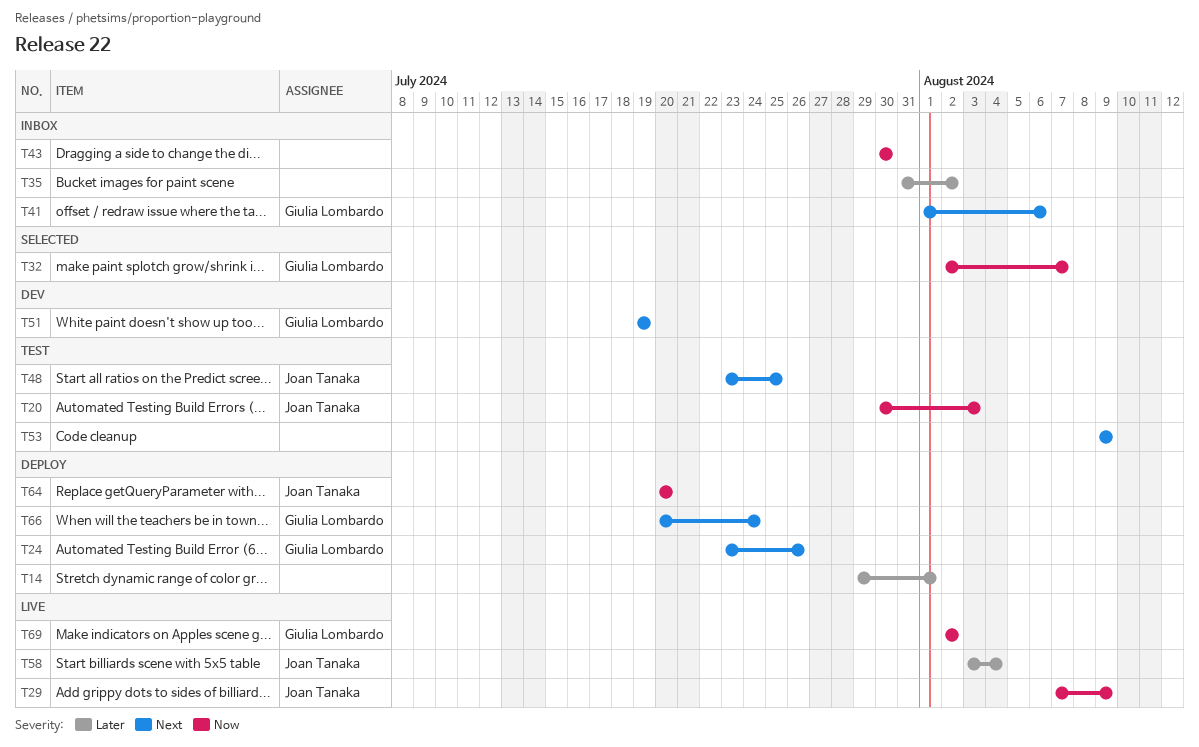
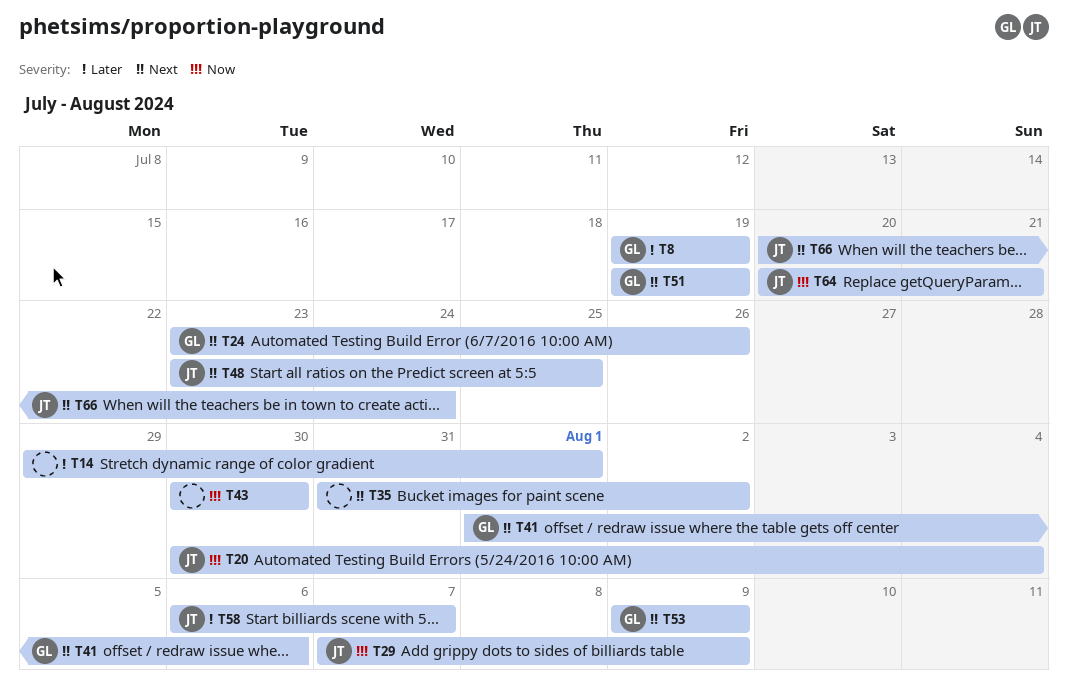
T8: none -> present
T20, due: Aug 3 -> Aug 4
T32: present -> none
T35, priority: Later -> Next
T53, owner: none -> Giulia Lombardo
T58, start: Aug 3 -> Aug 6
T58, due: Aug 4 -> Aug 7
T64, due: Jul 20 -> Jul 21
T66, owner: Giulia Lombardo -> Joan Tanaka
T69: present -> none

